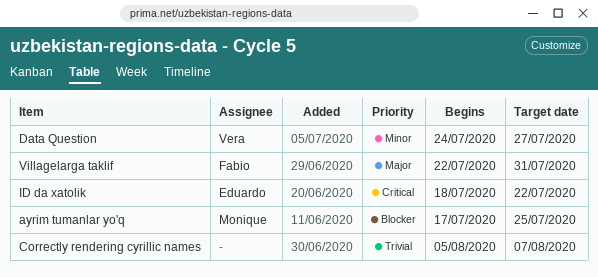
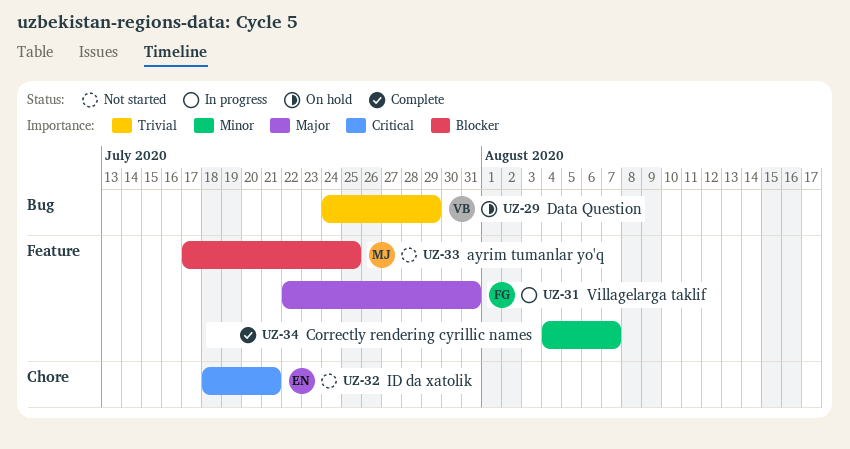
Correctly rendering cyrillic names, priority: Trivial -> Minor
Correctly rendering cyrillic names, start: Aug 5 -> Aug 4
Data Question, priority: Minor -> Trivial
Data Question, due: Jul 27 -> Jul 29
ID da xatolik, due: Jul 22 -> Jul 21

